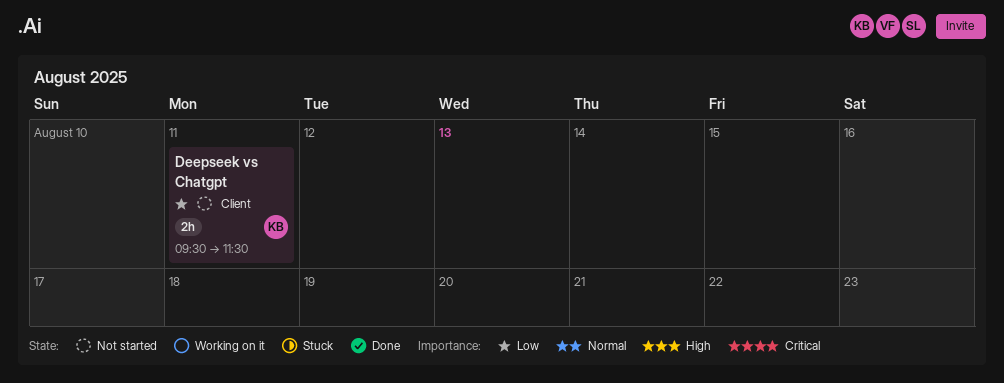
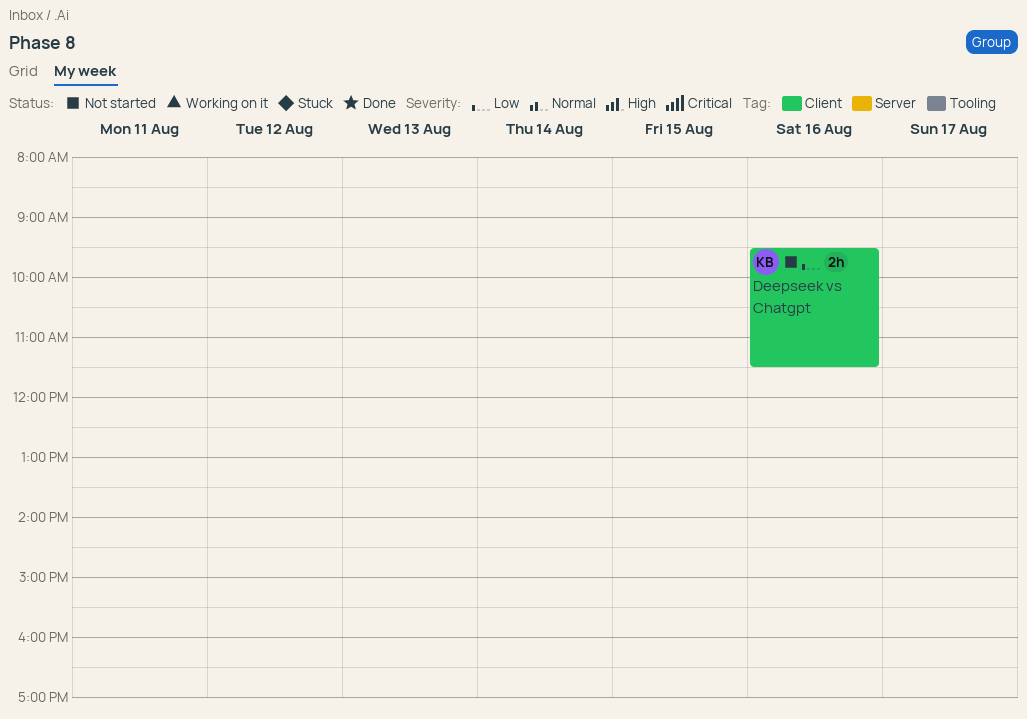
Deepseek vs Chatgpt, day: Aug 11 -> Aug 16

